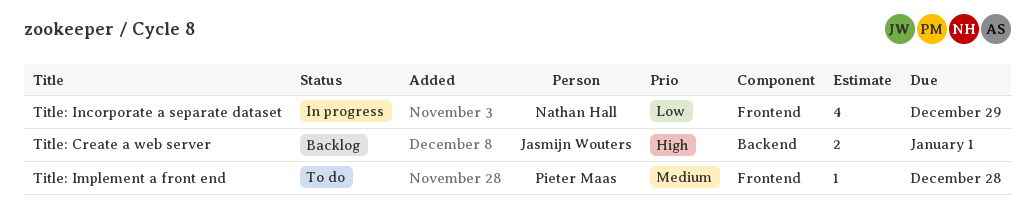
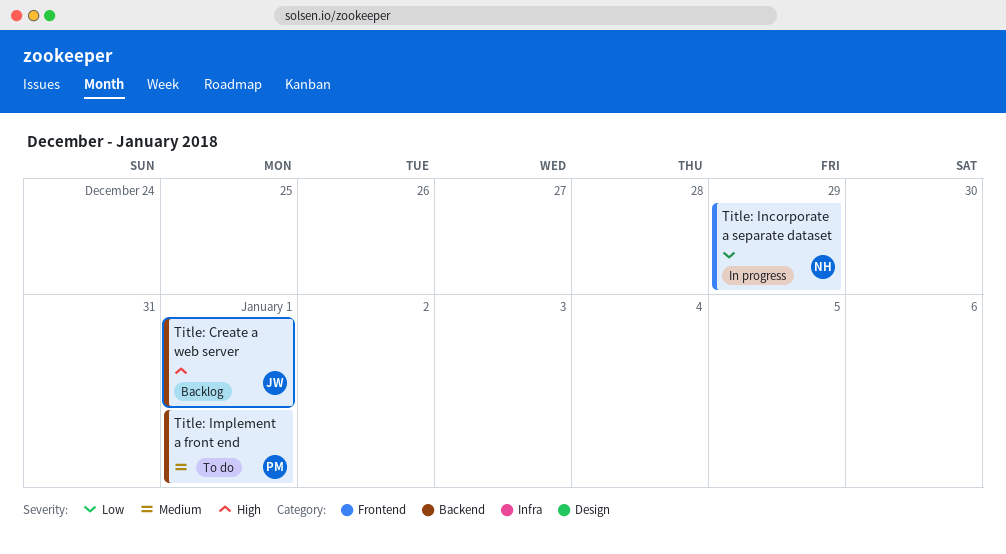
Title: Implement a front end, label: Frontend -> Backend
Title: Implement a front end, due: Dec 28 -> Jan 1

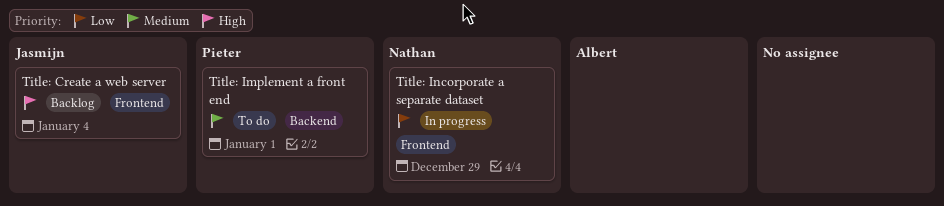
Title: Create a web server, label: Backend -> Frontend
Title: Create a web server, due: Jan 1 -> Jan 4

